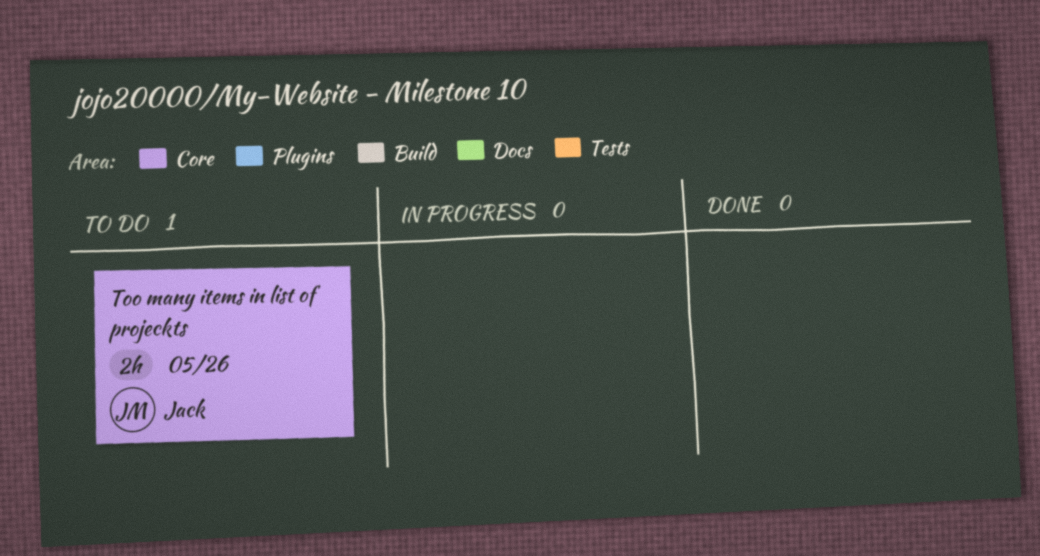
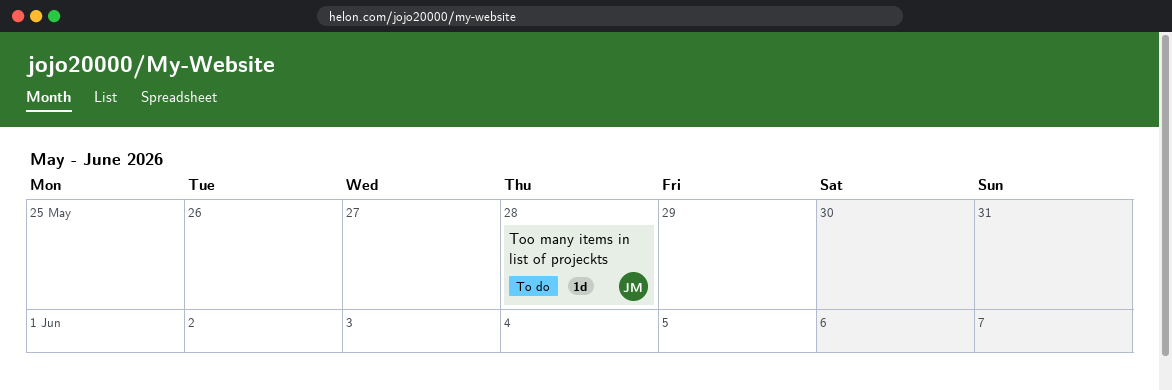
Too many items in list of projeckts, estimate: 2h -> 1d
Too many items in list of projeckts, due: May 26 -> May 28

